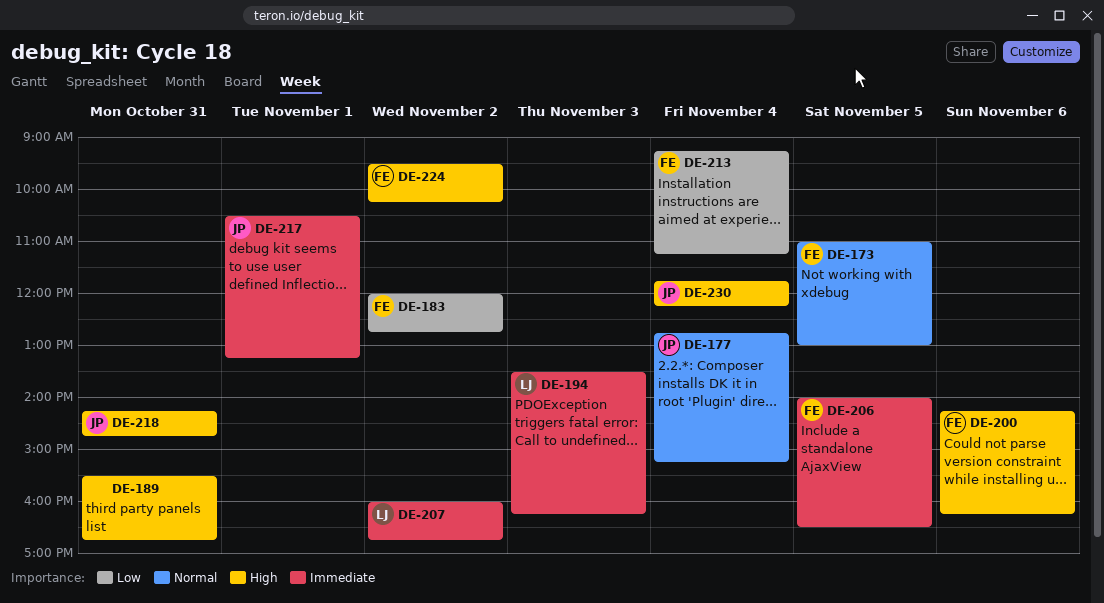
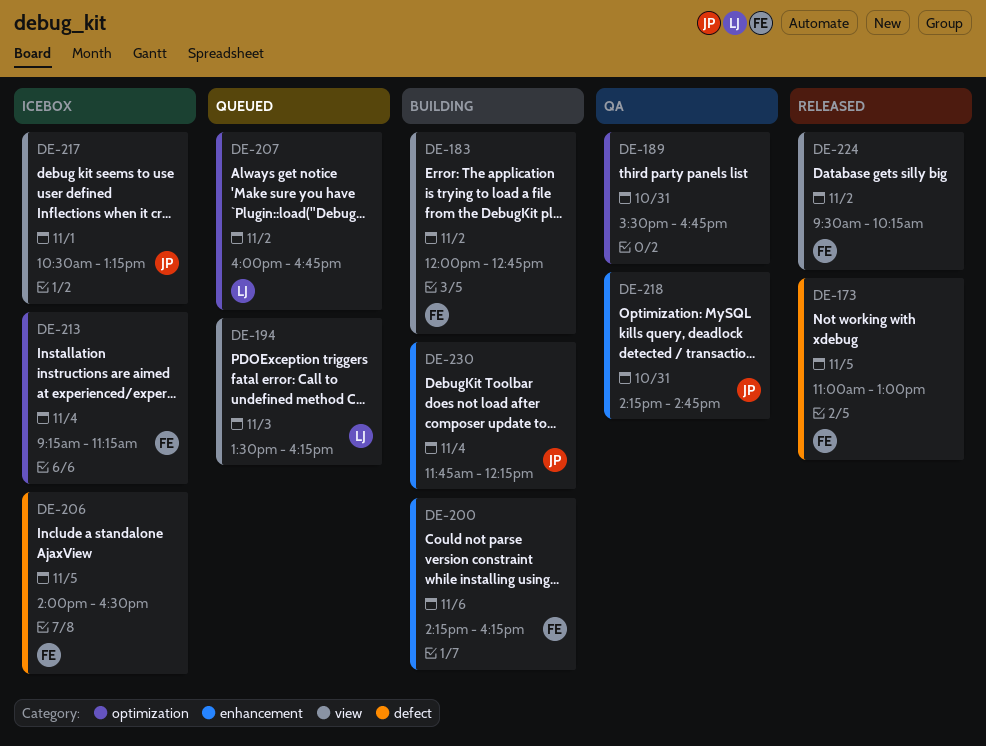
DE-177: present -> none

